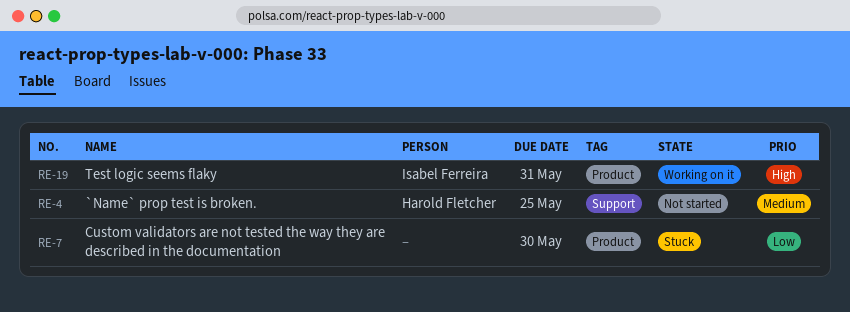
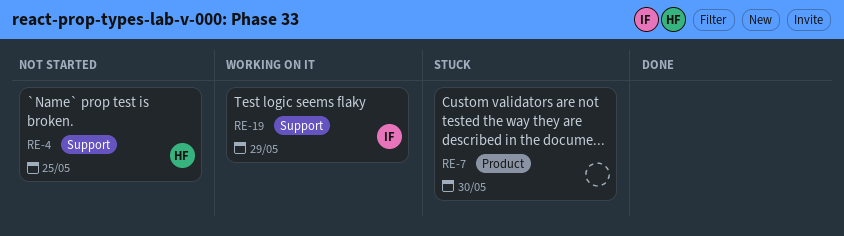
RE-19, label: Product -> Support
RE-19, due: May 31 -> May 29

